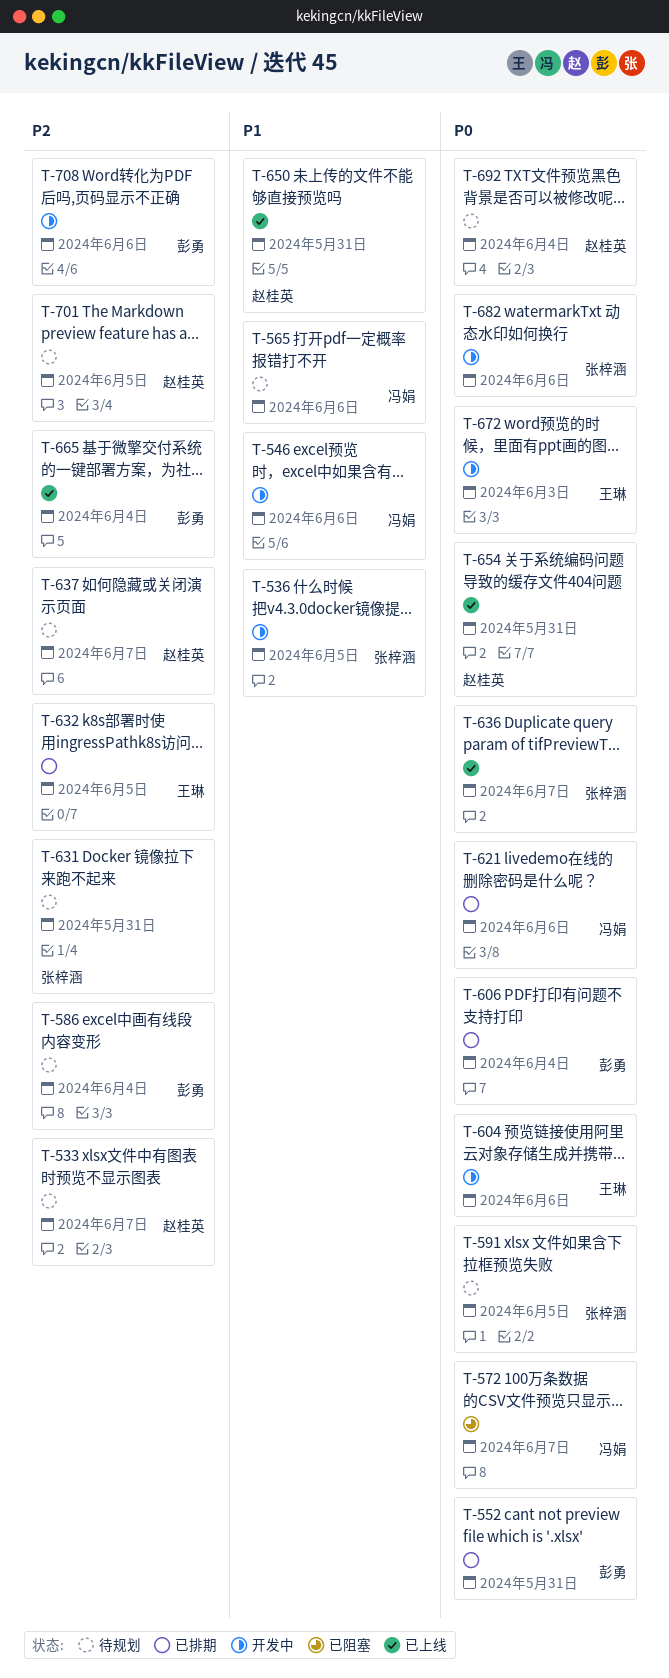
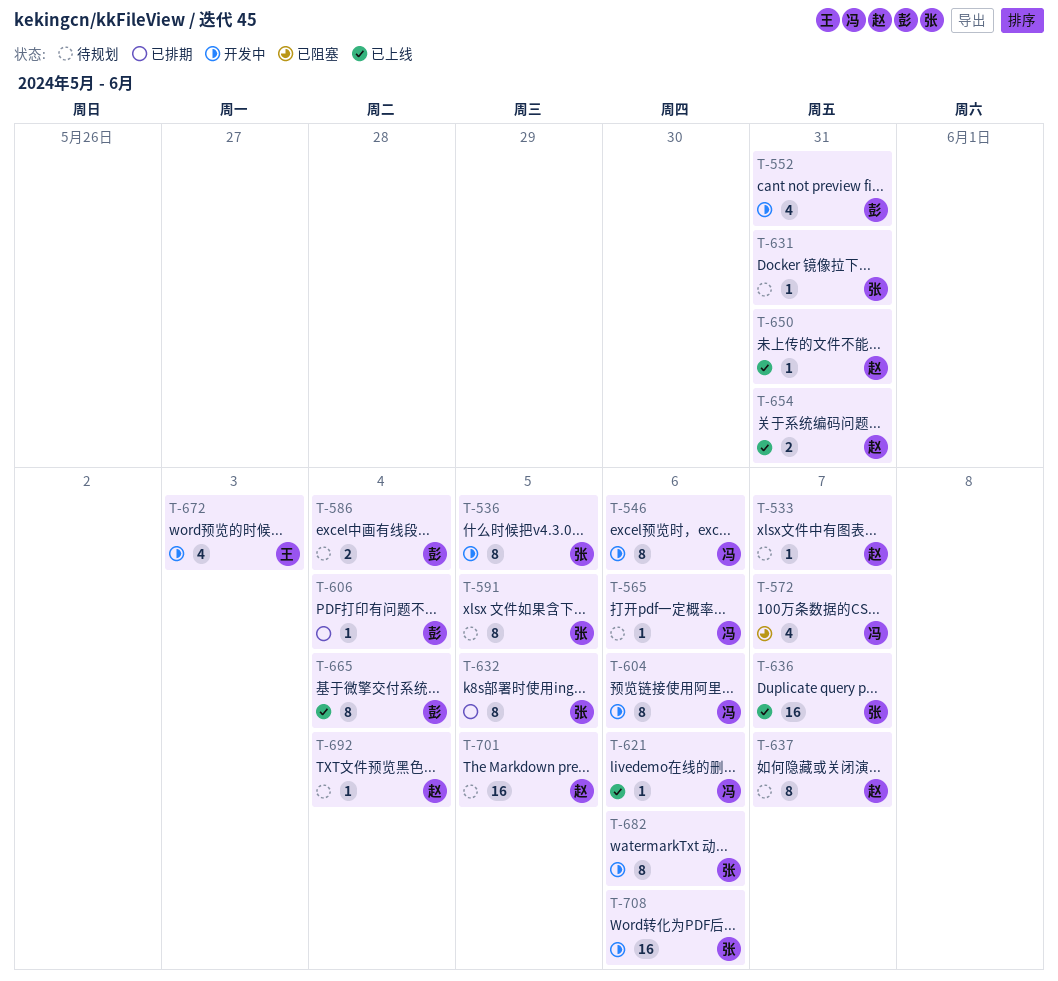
T-552, status: 已排期 -> 开发中
T-604, owner: 王琳 -> 冯娟
T-621, status: 已排期 -> 已上线
T-632, owner: 王琳 -> 张梓涵
T-708, owner: 彭勇 -> 张梓涵

